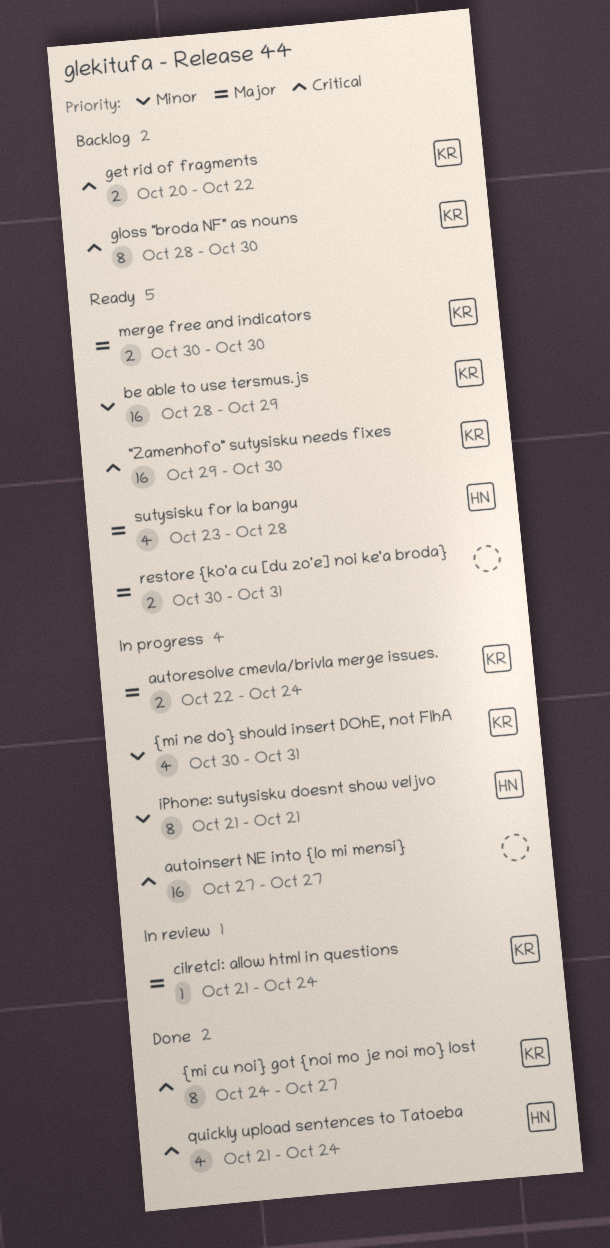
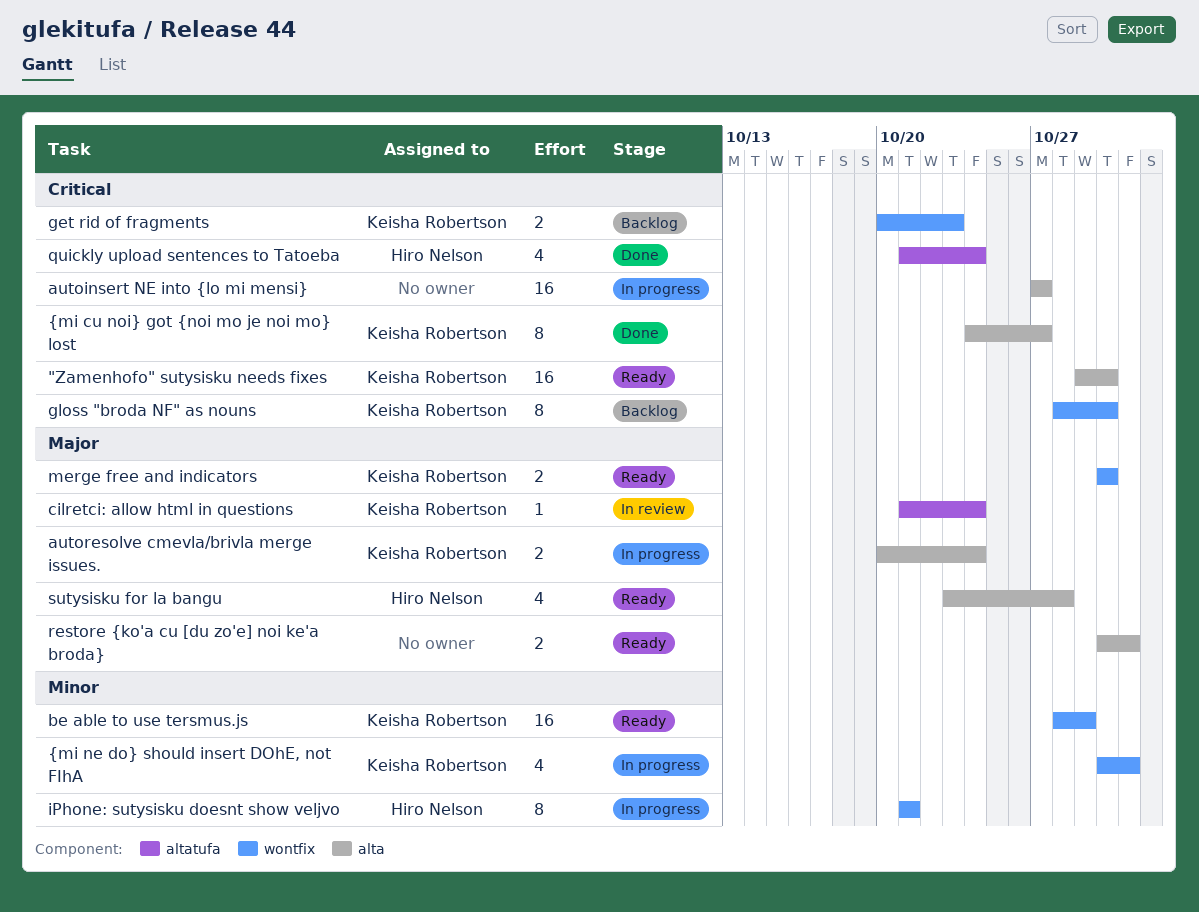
autoresolve cmevla/brivla merge issues., start: Oct 22 -> Oct 20
get rid of fragments, due: Oct 22 -> Oct 23

